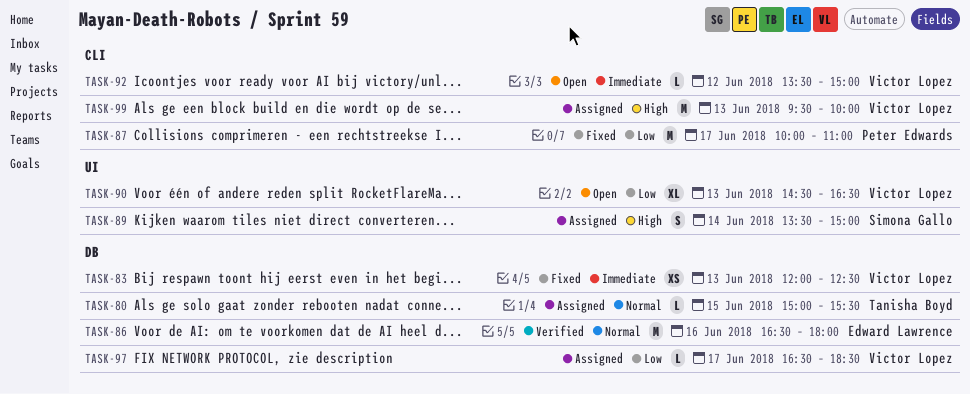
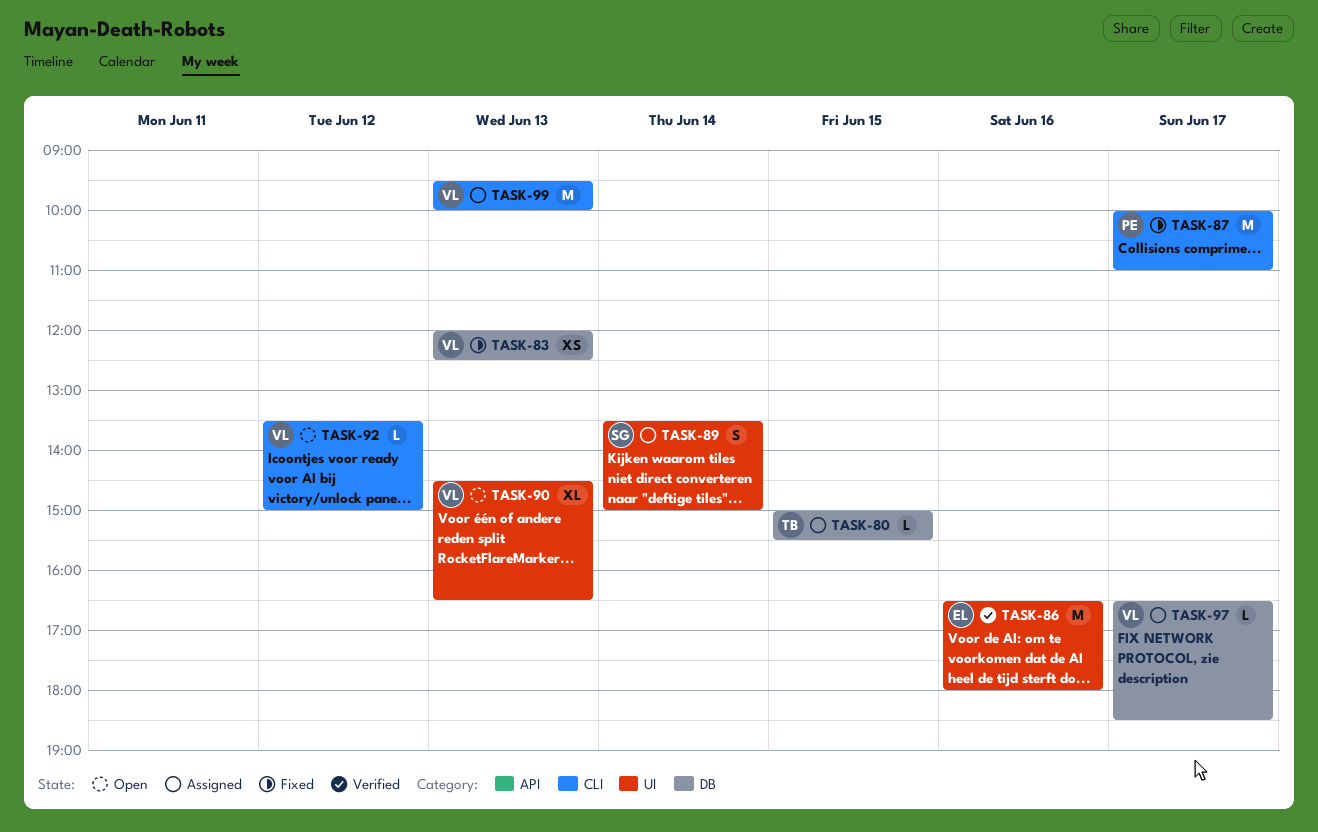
TASK-86, label: DB -> UI

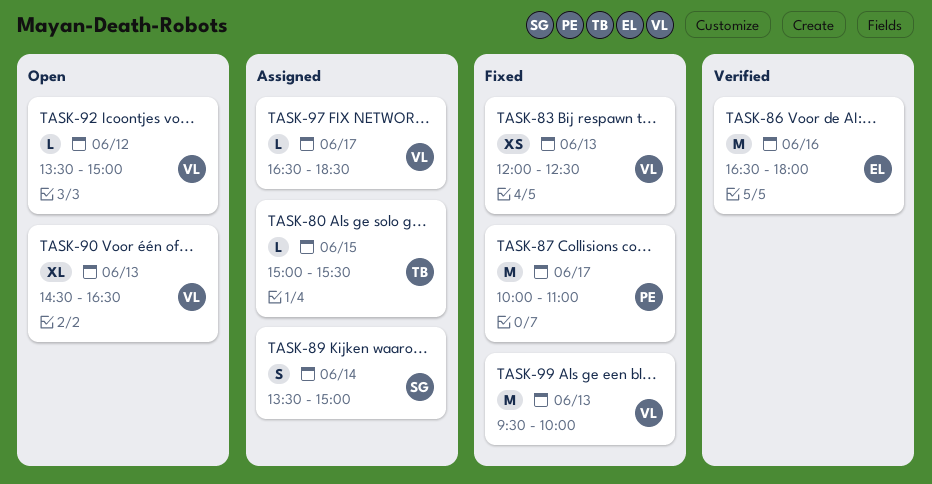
TASK-99, status: Assigned -> Fixed

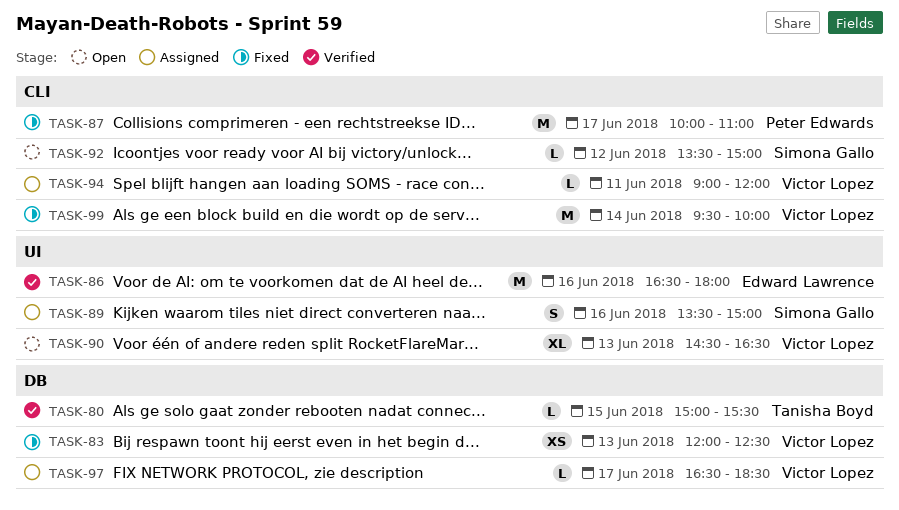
TASK-80, status: Assigned -> Verified
TASK-89, day: Jun 14 -> Jun 16
TASK-92, owner: Victor Lopez -> Simona Gallo
TASK-94: none -> present
TASK-99, day: Jun 13 -> Jun 14

